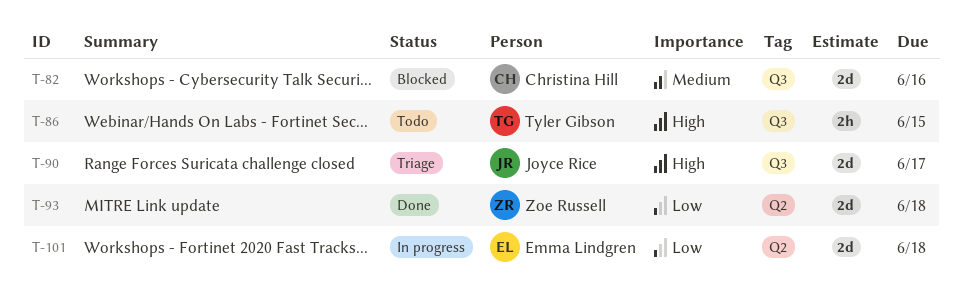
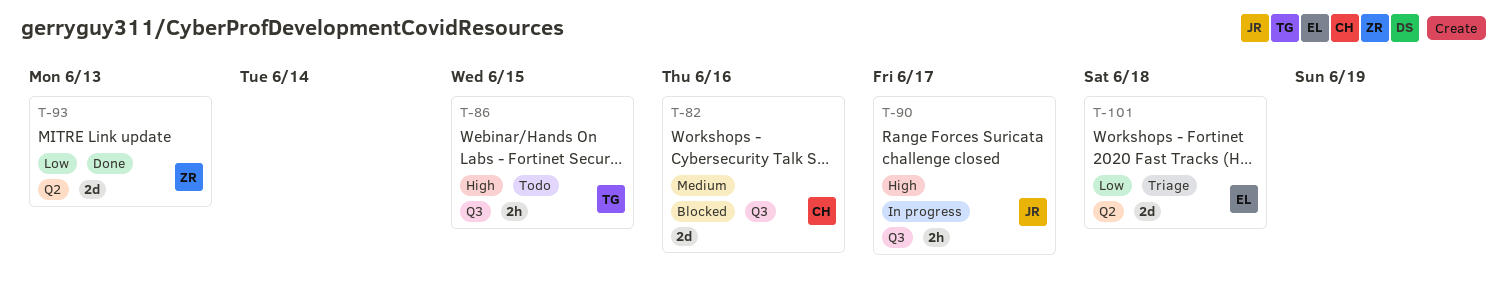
T-90, status: Triage -> In progress
T-90, estimate: 2d -> 2h
T-93, due: Jun 18 -> Jun 13
T-101, status: In progress -> Triage

